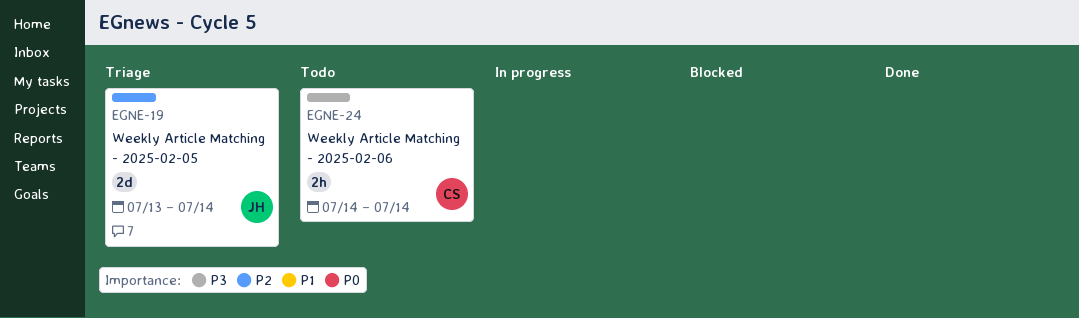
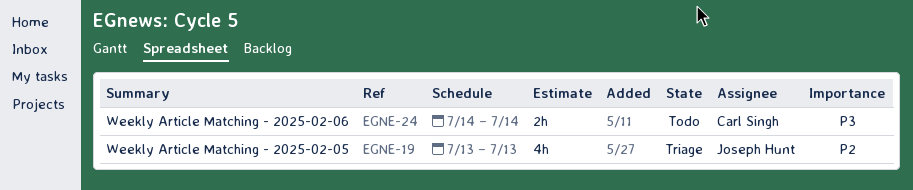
EGNE-19, estimate: 2d -> 4h
EGNE-19, due: Jul 14 -> Jul 13

